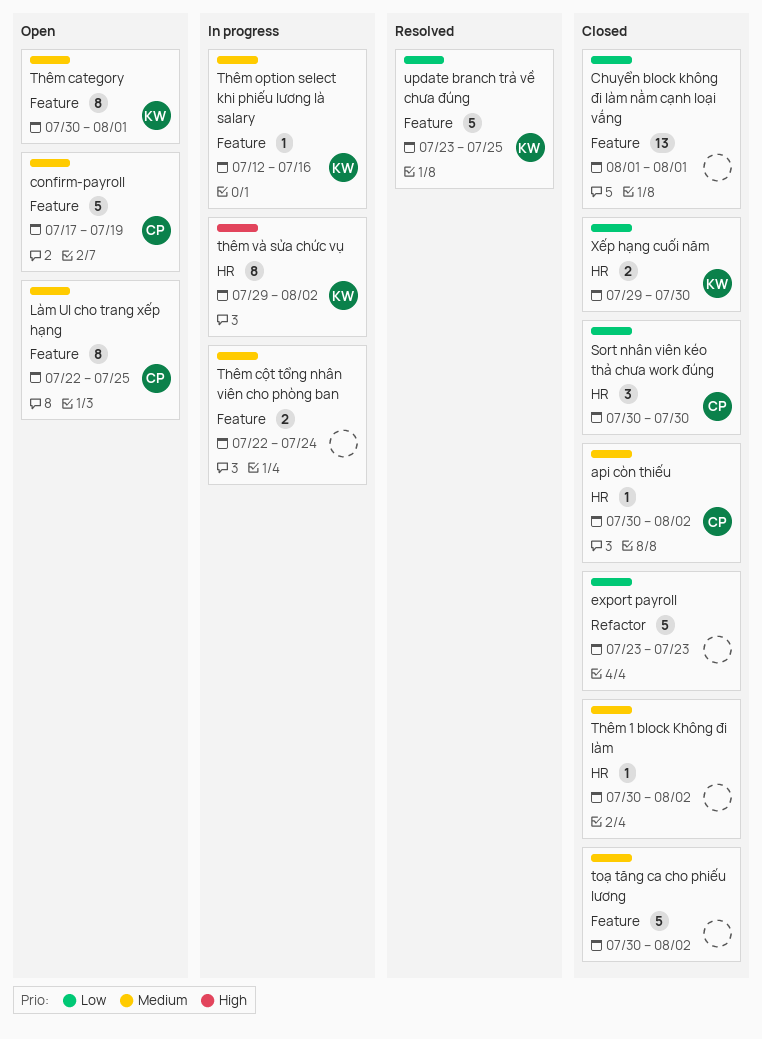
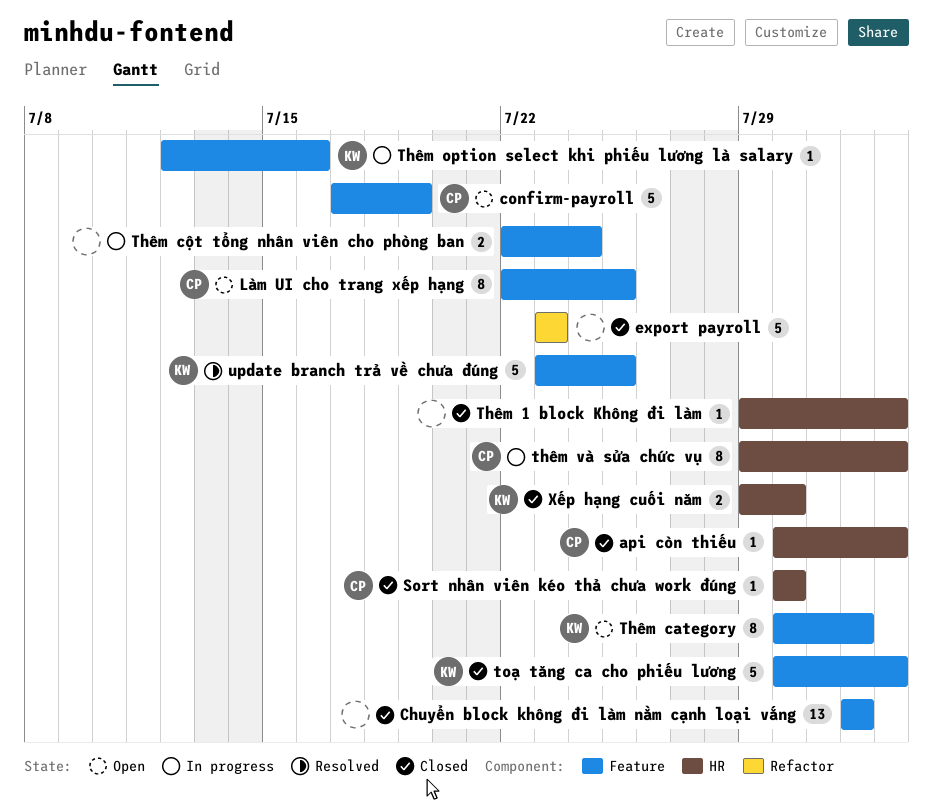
Sort nhân viên kéo thả chưa work đúng, estimate: 3 -> 1
Thêm 1 block Không đi làm, start: Jul 30 -> Jul 29
thêm và sửa chức vụ, owner: KW -> CP
toạ tăng ca cho phiếu lương, owner: none -> KW

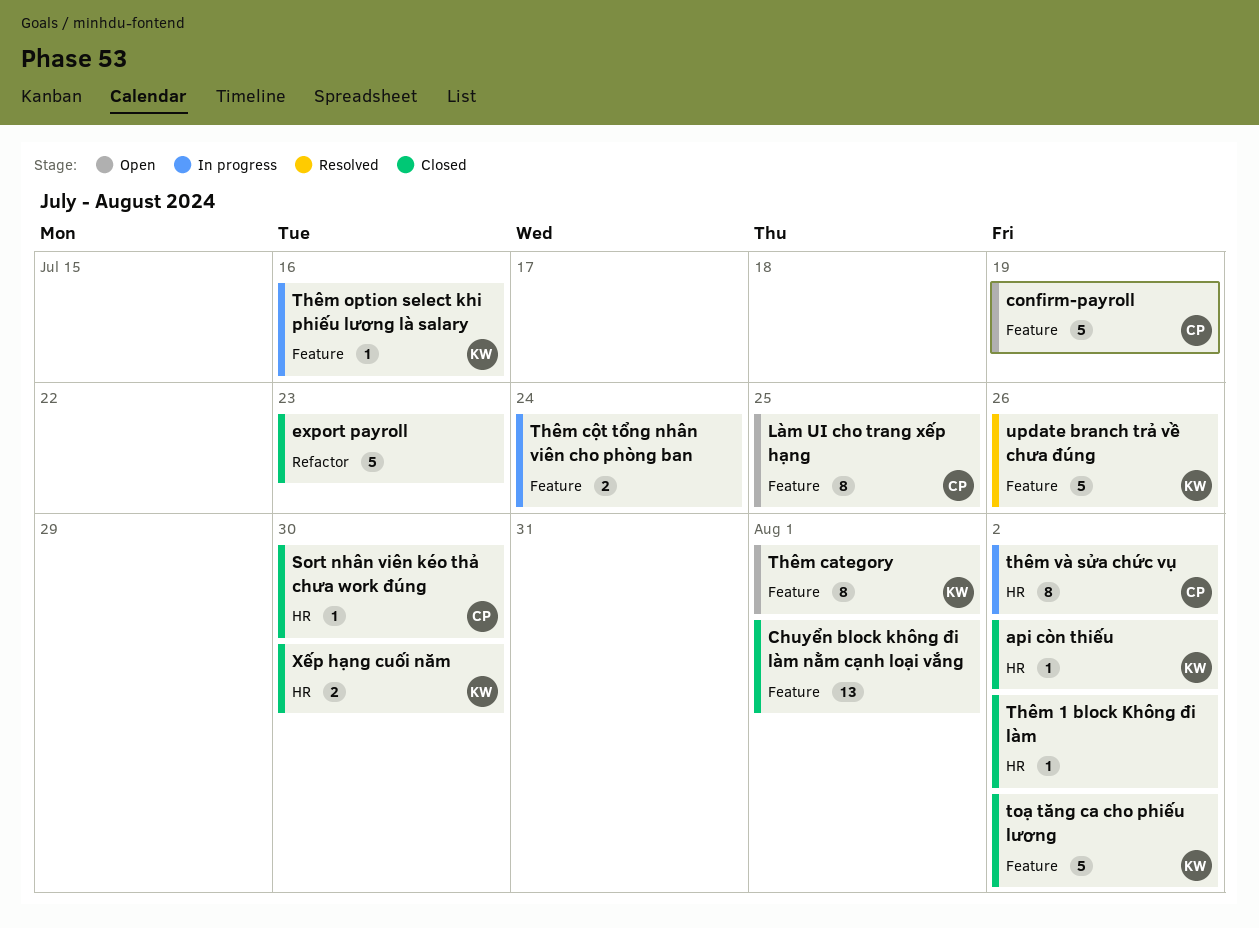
api còn thiếu, owner: CP -> KW
update branch trả về chưa đúng, due: Jul 25 -> Jul 26

